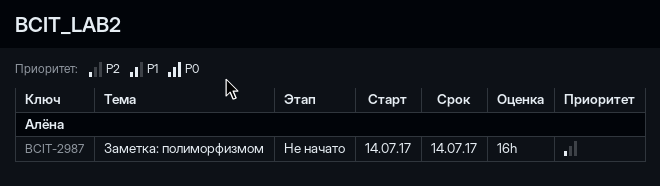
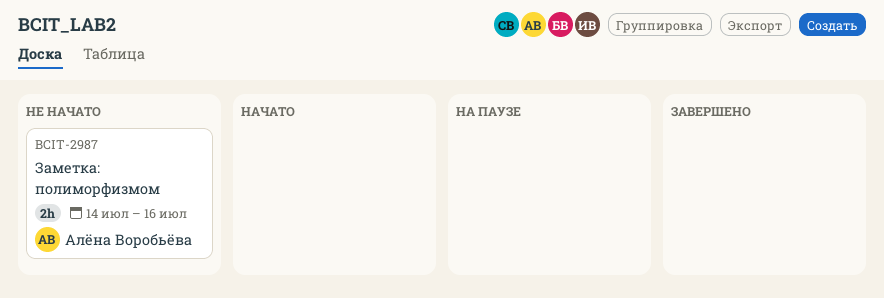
BCIT-2987, estimate: 16h -> 2h
BCIT-2987, due: Jul 14 -> Jul 16

